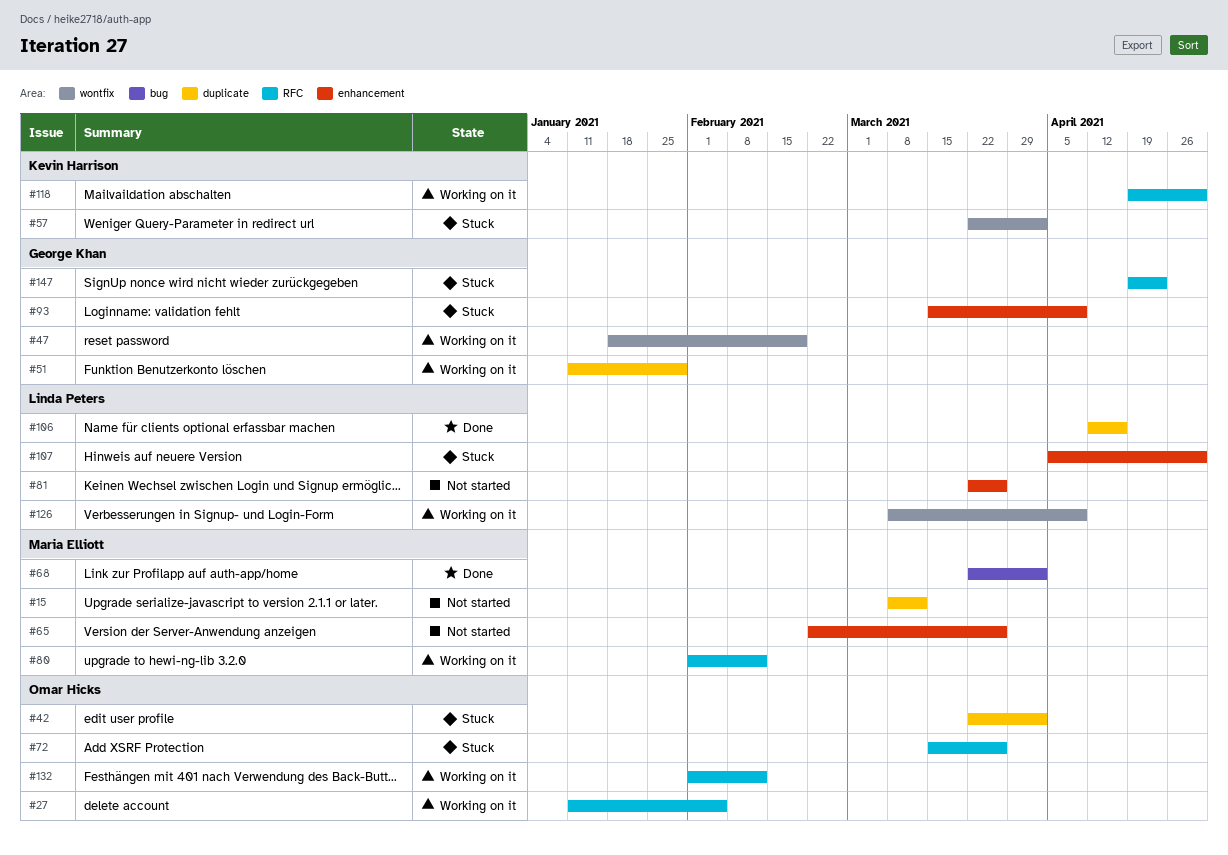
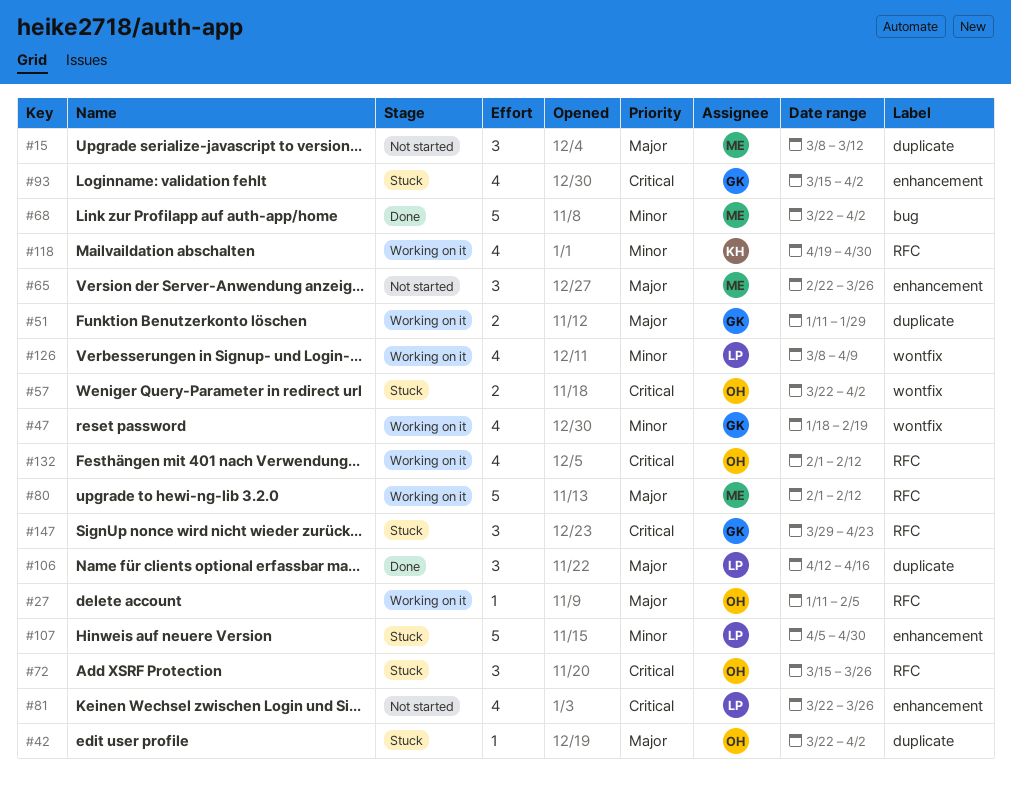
#57, owner: Kevin Harrison -> Omar Hicks
#93, due: Apr 9 -> Apr 2
#147, start: Apr 19 -> Mar 29

